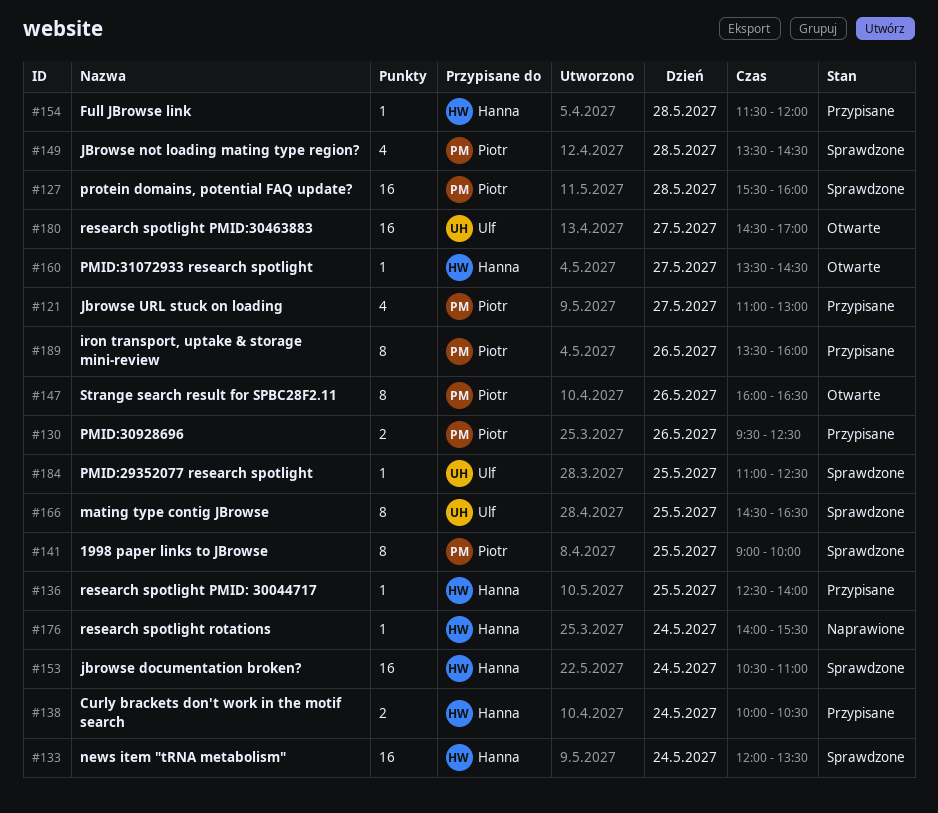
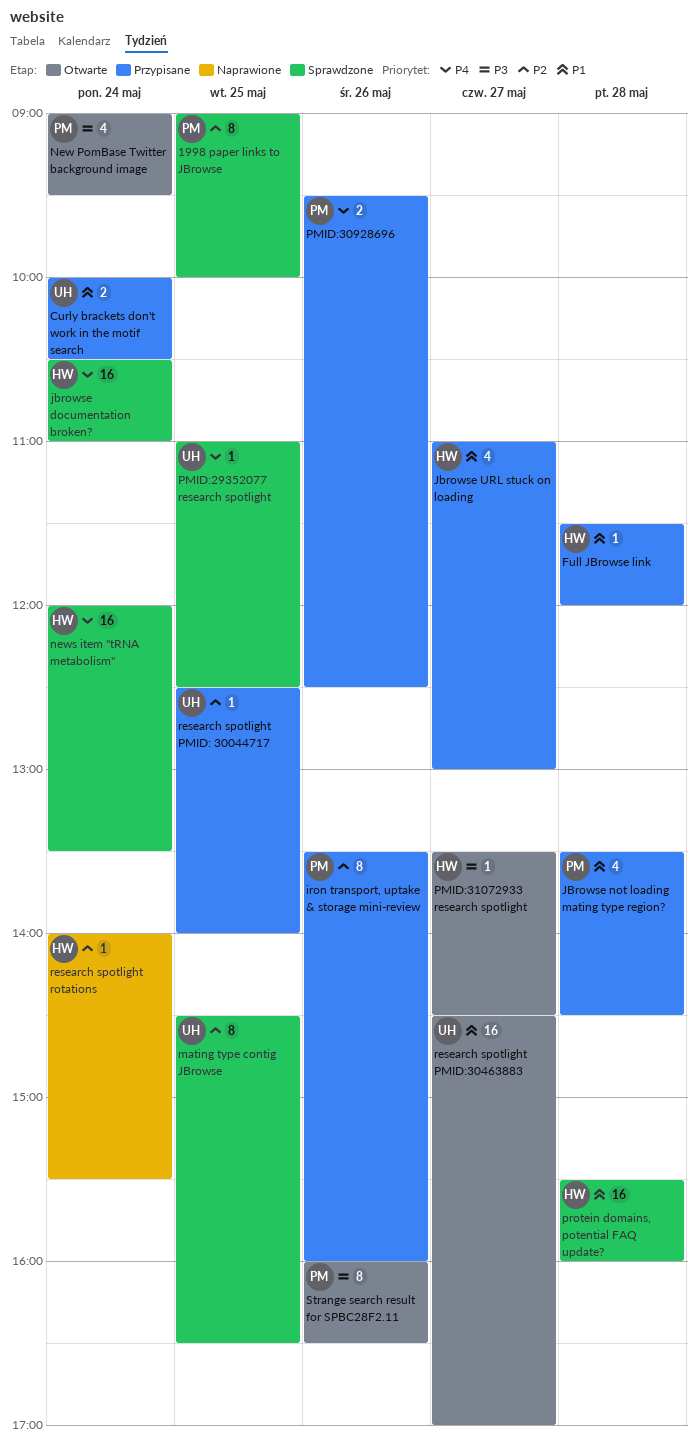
Curly brackets don't work in the motif search, owner: Hanna -> Ulf
JBrowse not loading mating type region?, status: Sprawdzone -> Przypisane
Jbrowse URL stuck on loading, owner: Piotr -> Hanna
New PomBase Twitter background image: none -> present
protein domains, potential FAQ update?, owner: Piotr -> Hanna
research spotlight PMID: 30044717, owner: Hanna -> Ulf

